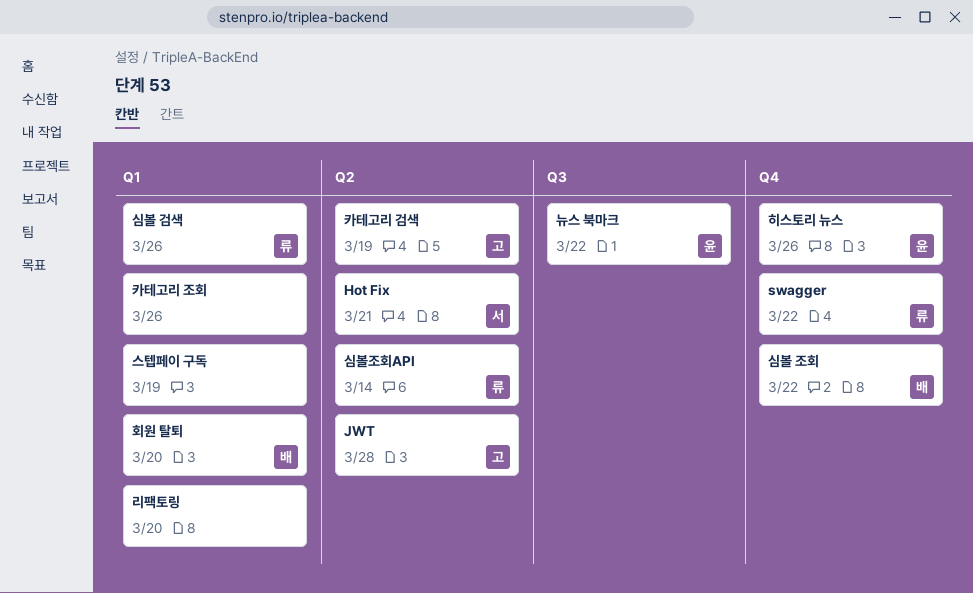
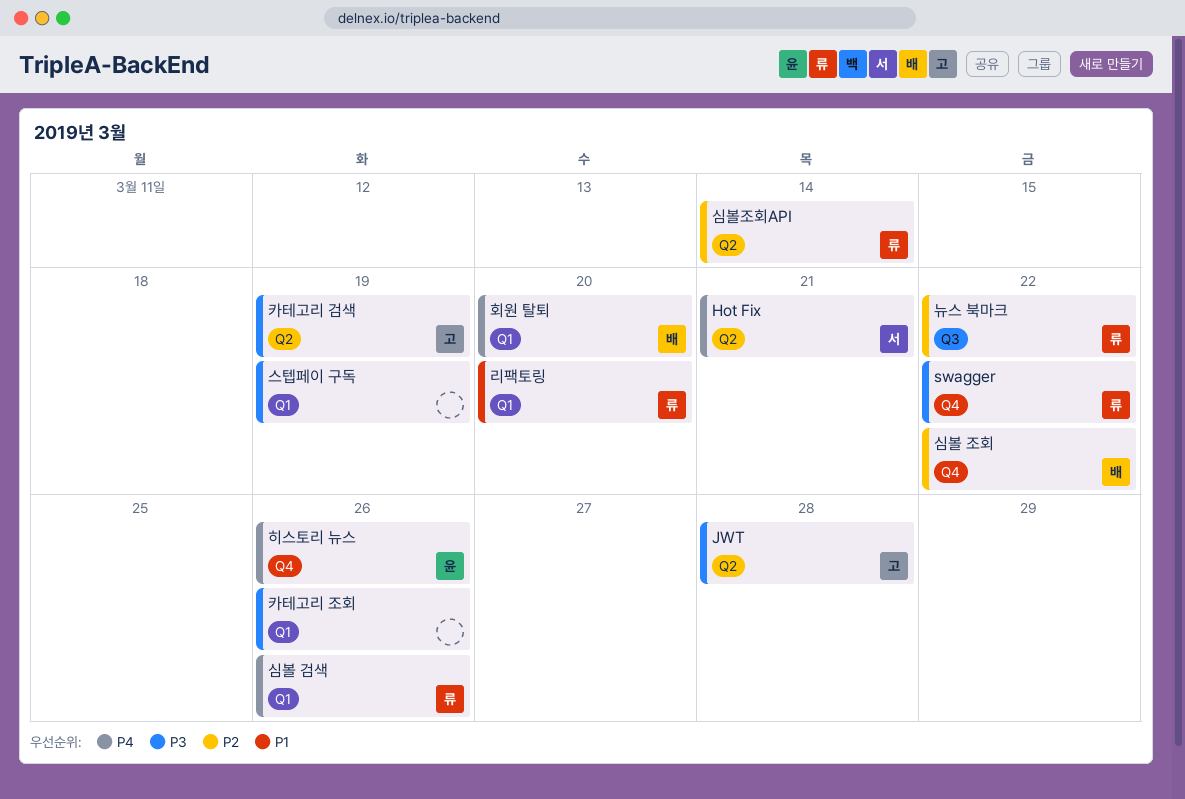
뉴스 북마크, owner: 윤 -> 류
리팩토링, owner: none -> 류

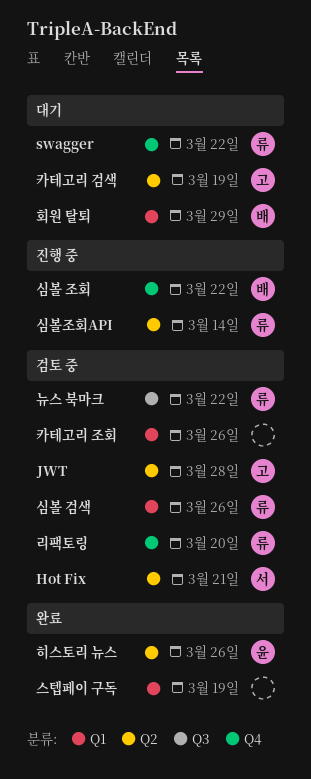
리팩토링, label: Q1 -> Q4
회원 탈퇴, due: Mar 20 -> Mar 29
히스토리 뉴스, label: Q4 -> Q2

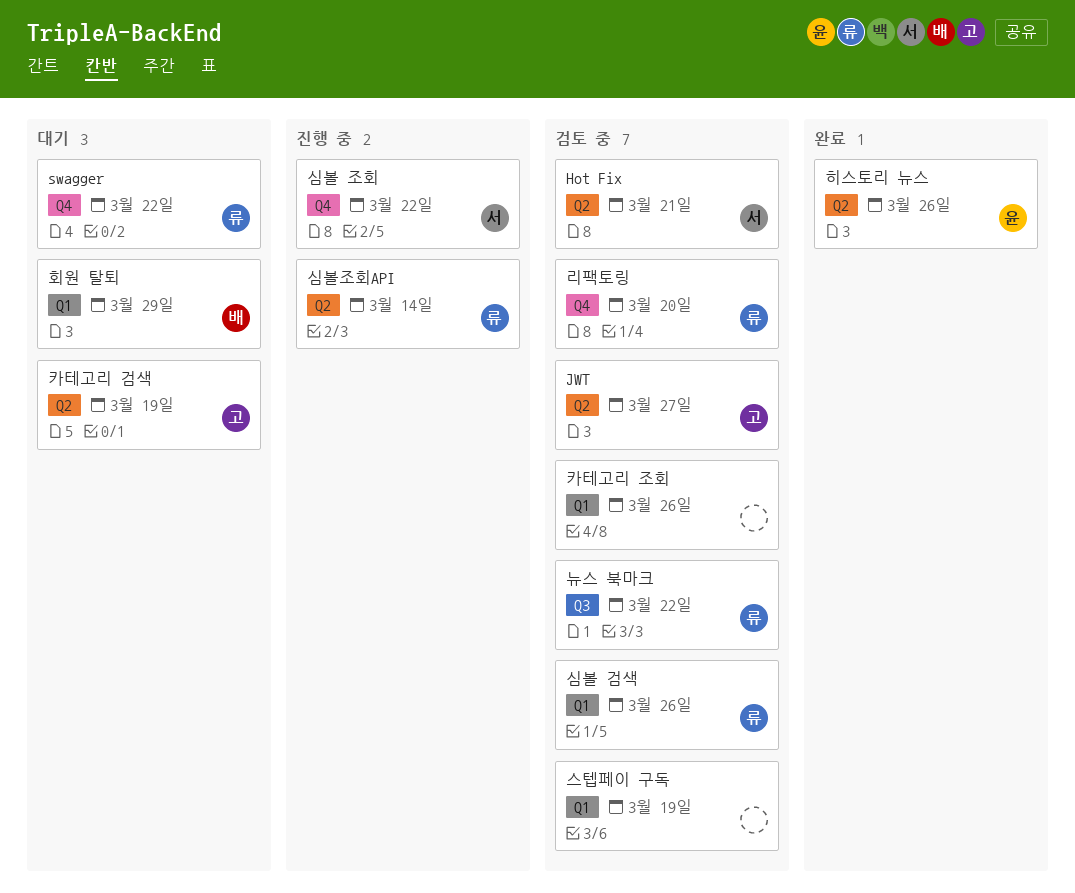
JWT, due: Mar 28 -> Mar 27
스텝페이 구독, status: 완료 -> 검토 중
심볼 조회, owner: 배 -> 서

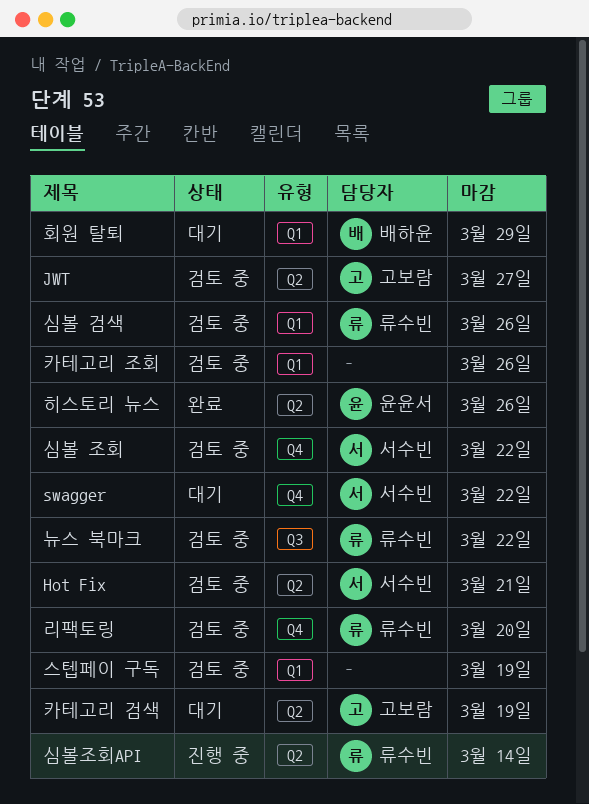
swagger, owner: 류수빈 -> 서수빈
심볼 조회, status: 진행 중 -> 검토 중

